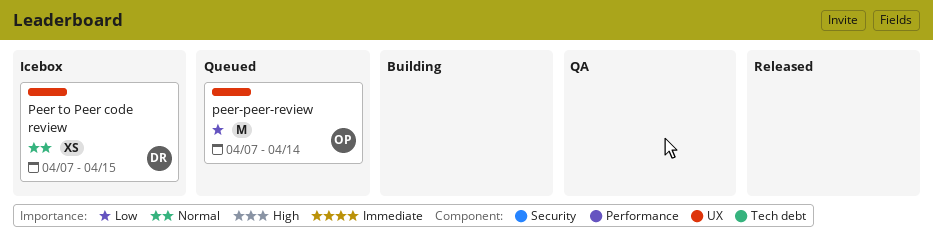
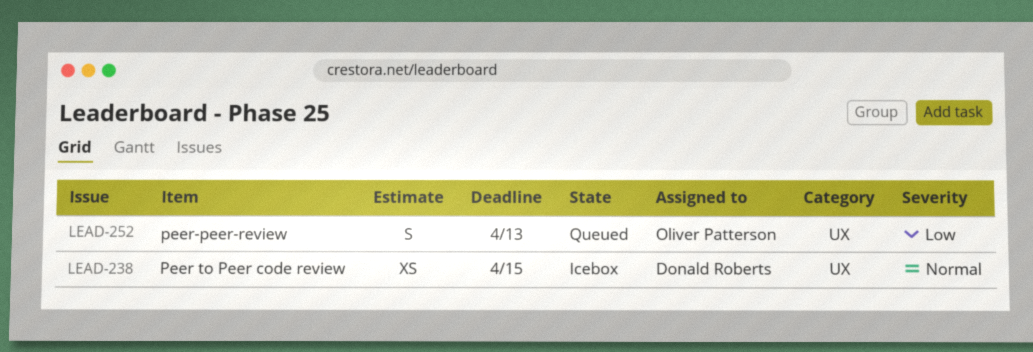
peer-peer-review, estimate: M -> S
peer-peer-review, due: Apr 14 -> Apr 13

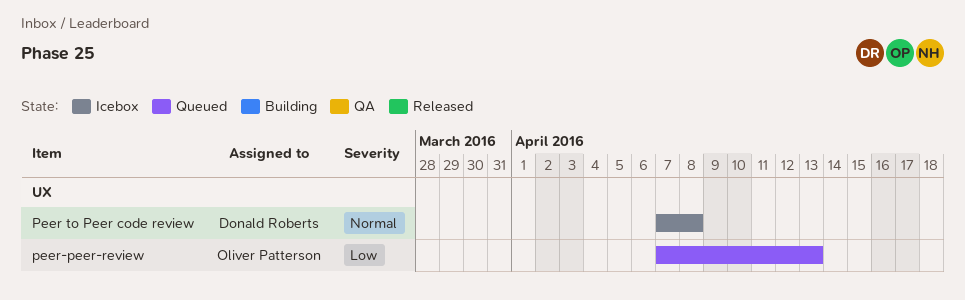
Peer to Peer code review, due: Apr 15 -> Apr 8

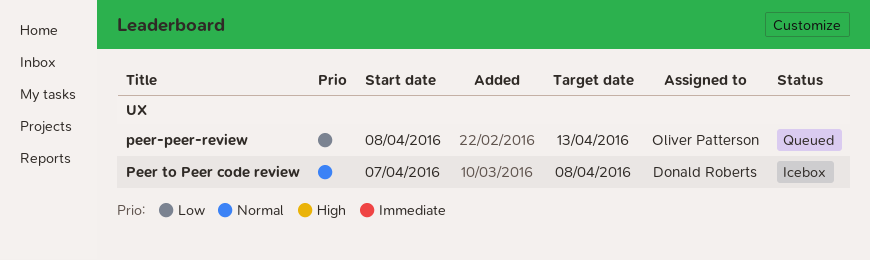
peer-peer-review, start: Apr 7 -> Apr 8

